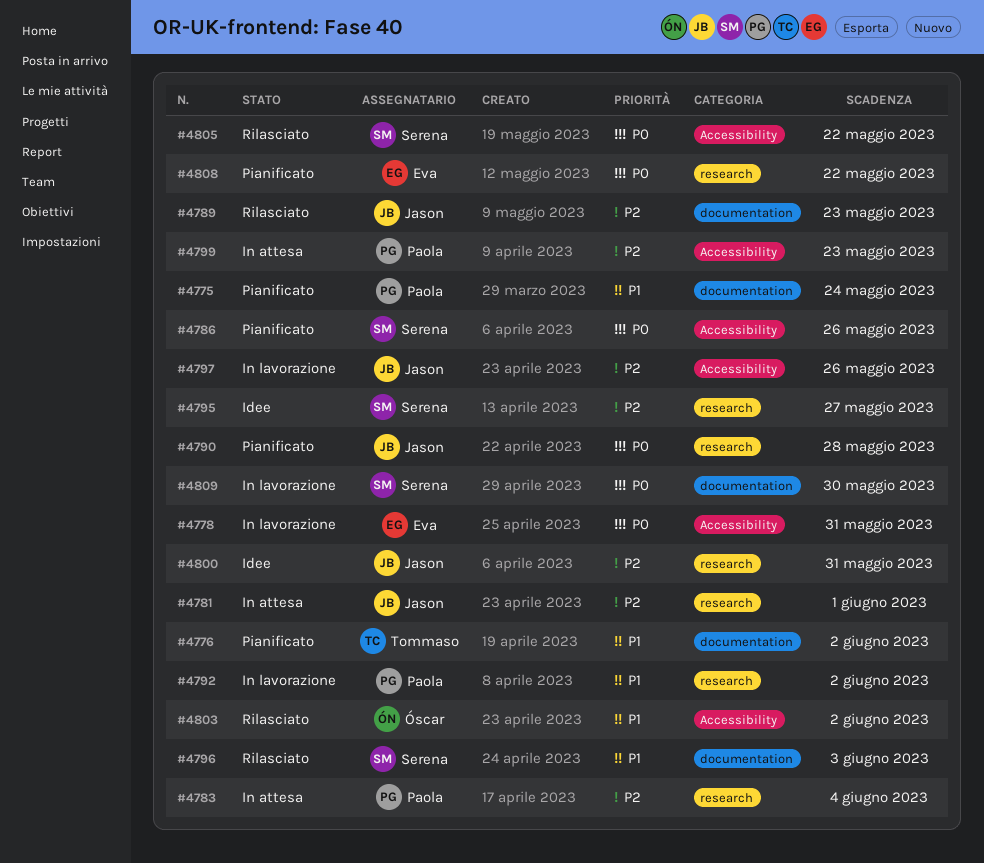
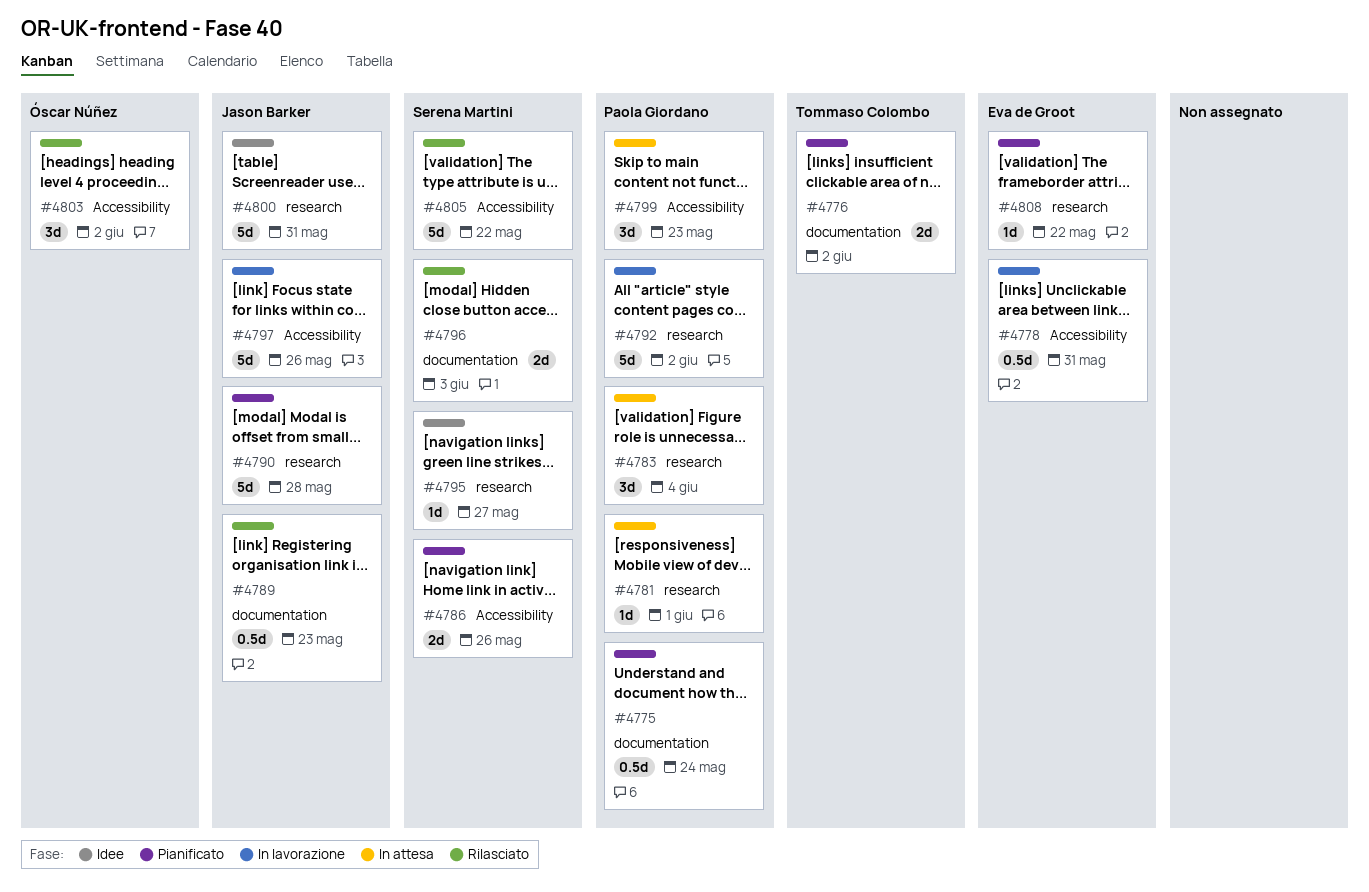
#4781, owner: Jason Barker -> Paola Giordano
#4809: present -> none

